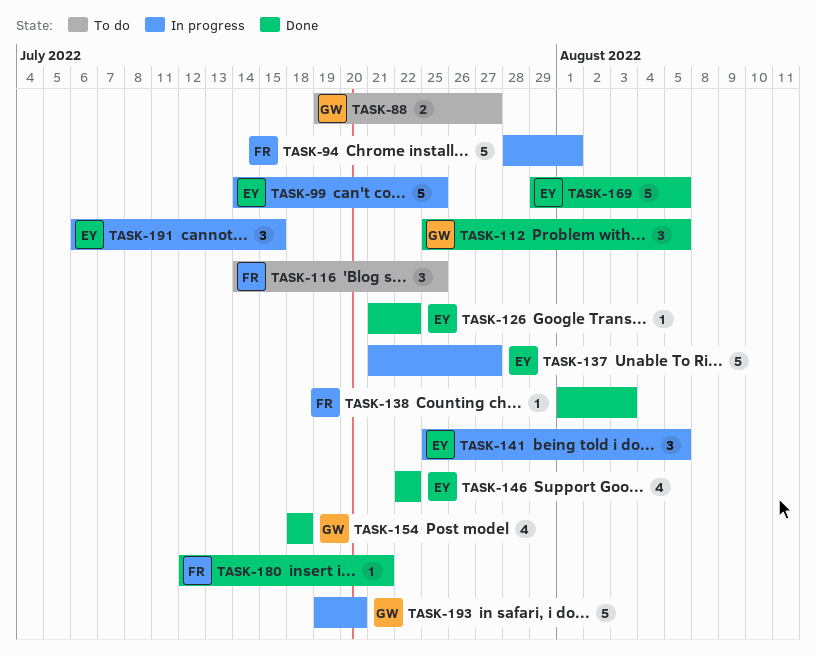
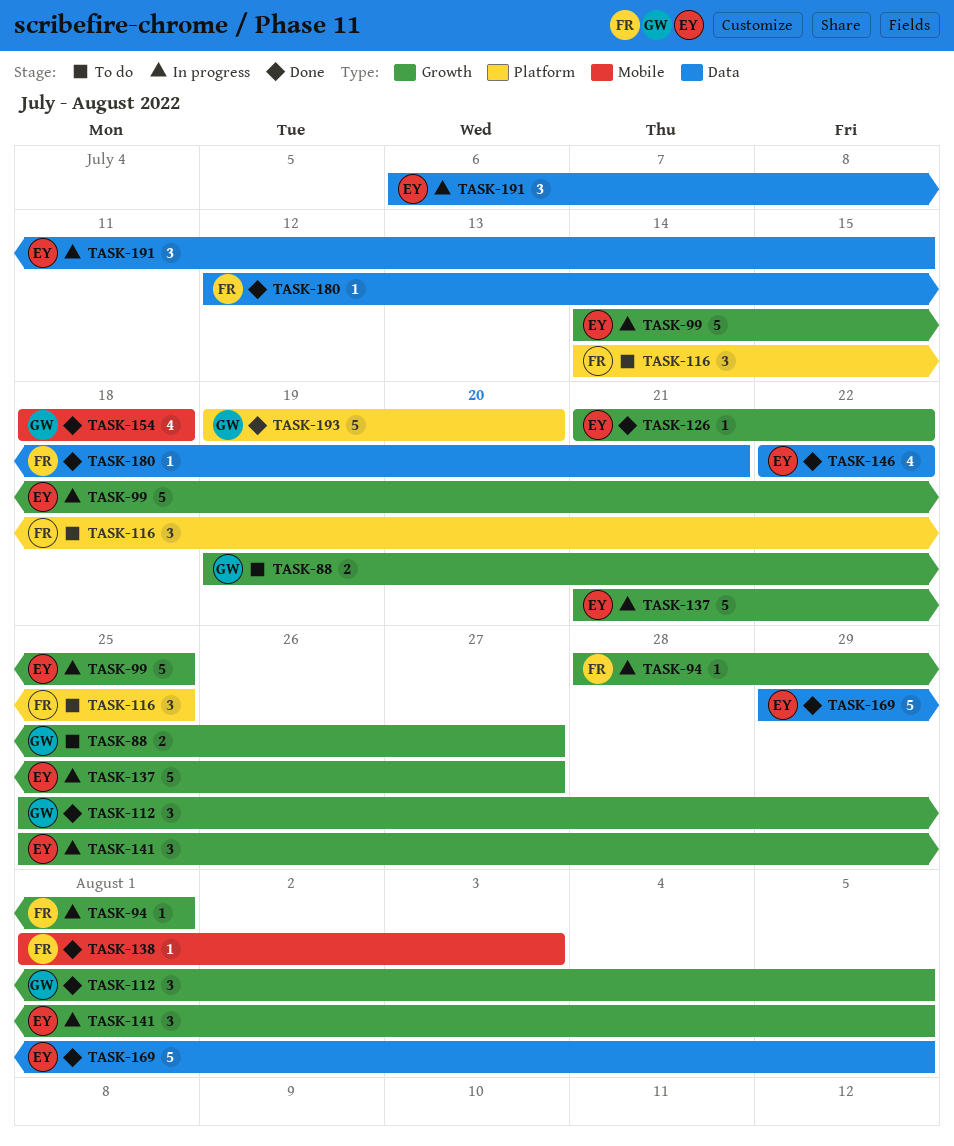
TASK-94, estimate: 5 -> 1
TASK-193, status: In progress -> Done

